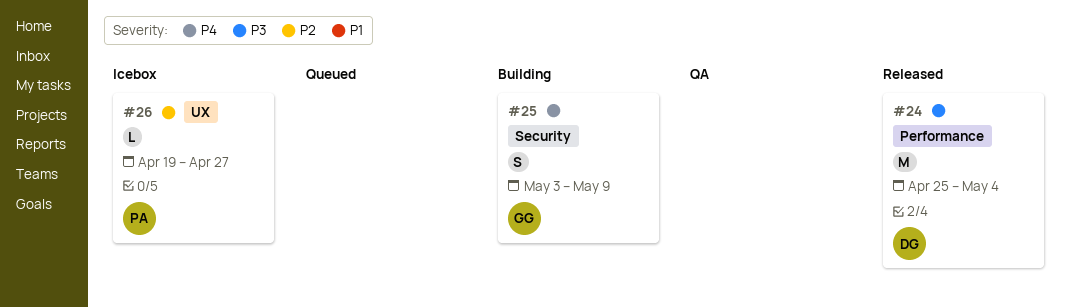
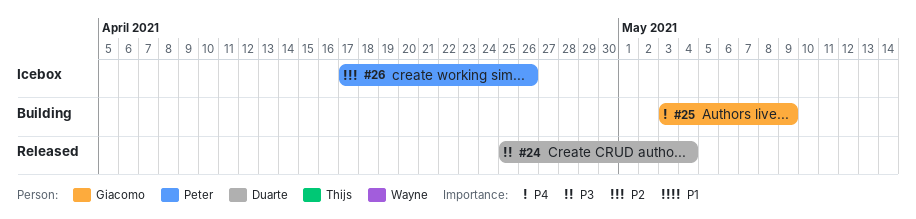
#26, start: Apr 19 -> Apr 17
#26, due: Apr 27 -> Apr 26

